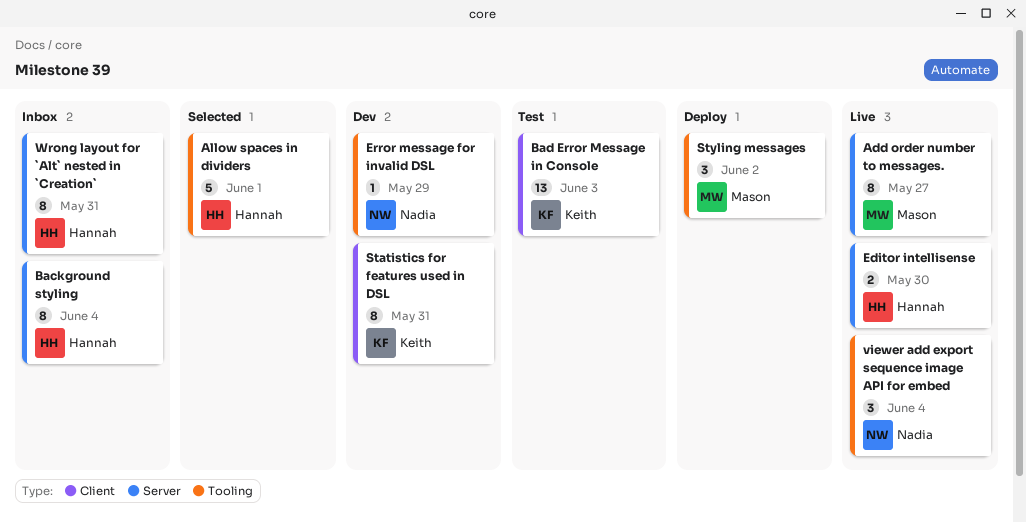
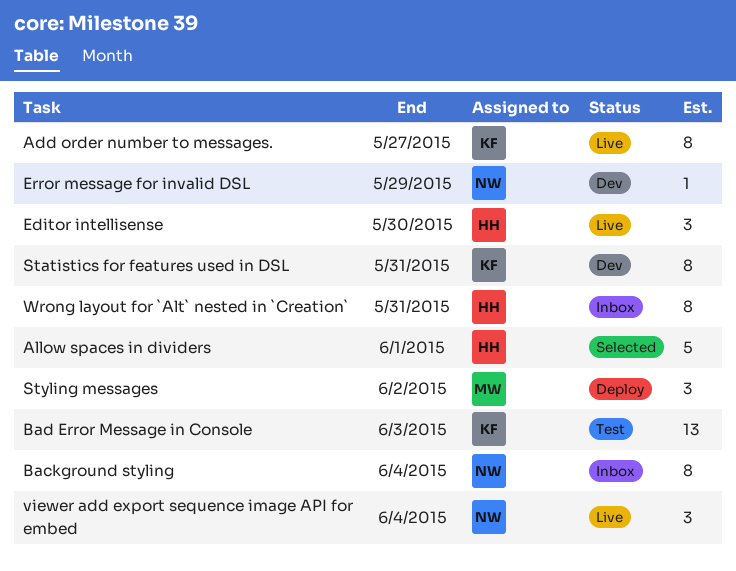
Add order number to messages., owner: Mason -> Keith
Background styling, owner: Hannah -> Nadia
Editor intellisense, estimate: 2 -> 3

